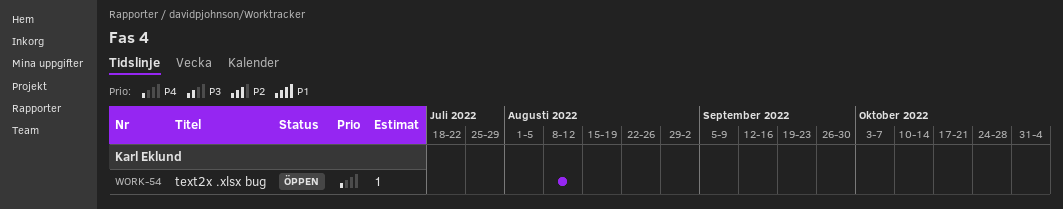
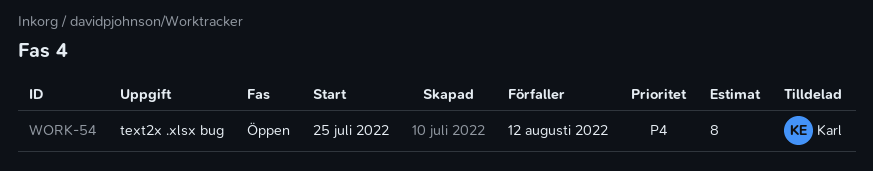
WORK-54, estimate: 1 -> 8
WORK-54, start: Aug 8 -> Jul 25

